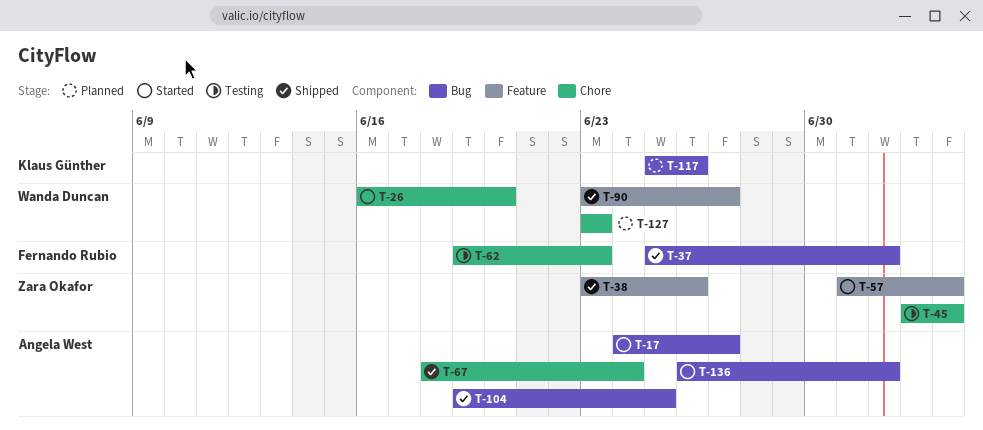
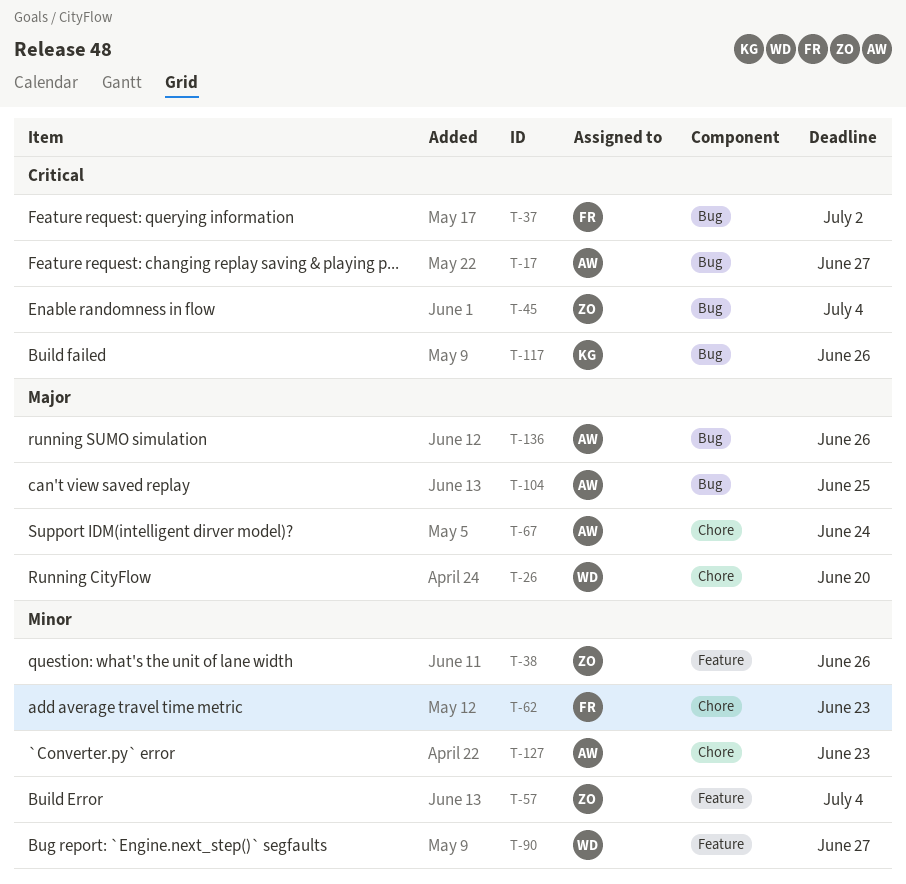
T-45, label: Chore -> Bug
T-127, owner: Wanda Duncan -> Angela West
T-136, due: Jul 2 -> Jun 26

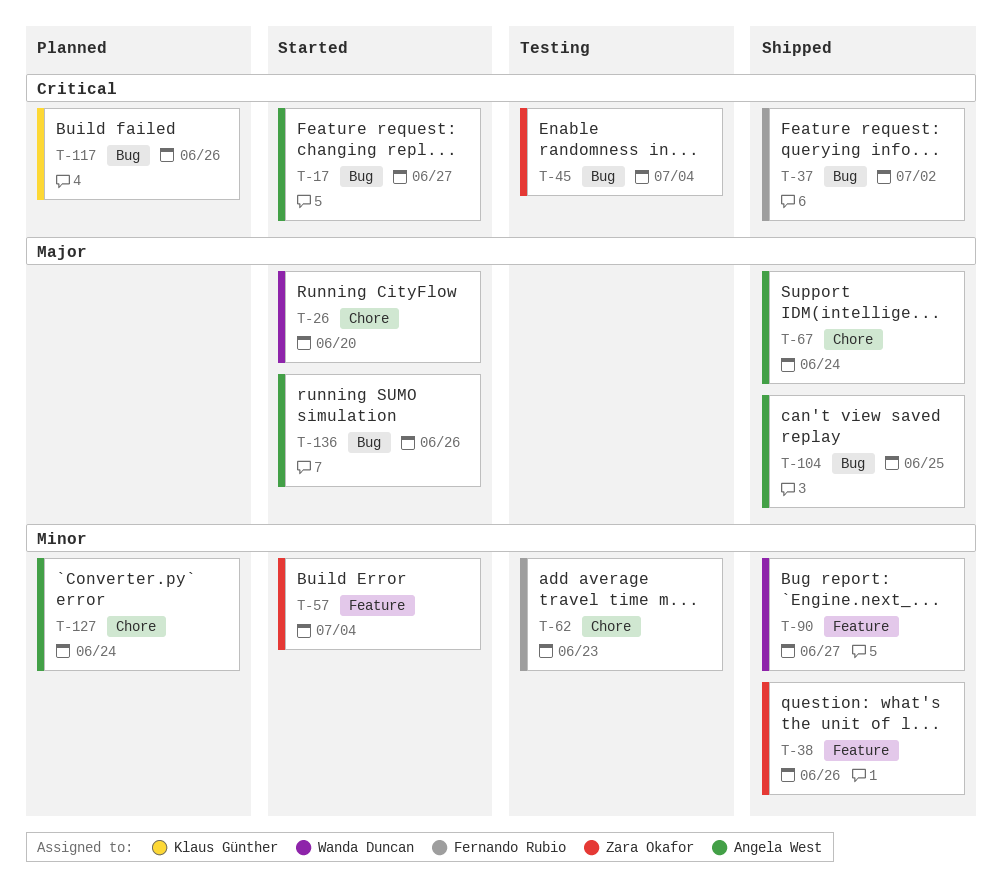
T-127, due: Jun 23 -> Jun 24

